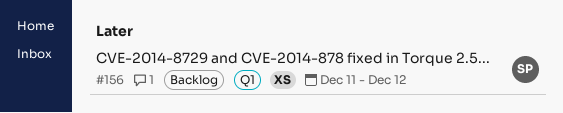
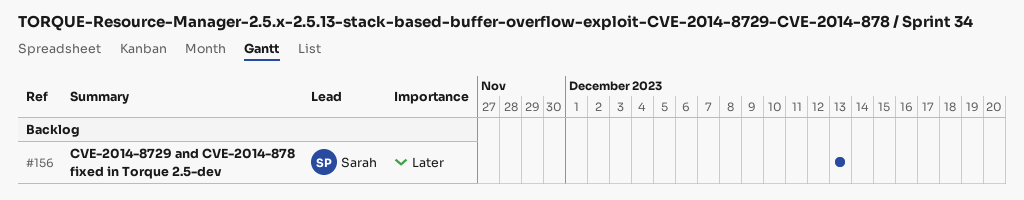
#156, start: Dec 11 -> Dec 13
#156, due: Dec 12 -> Dec 13

